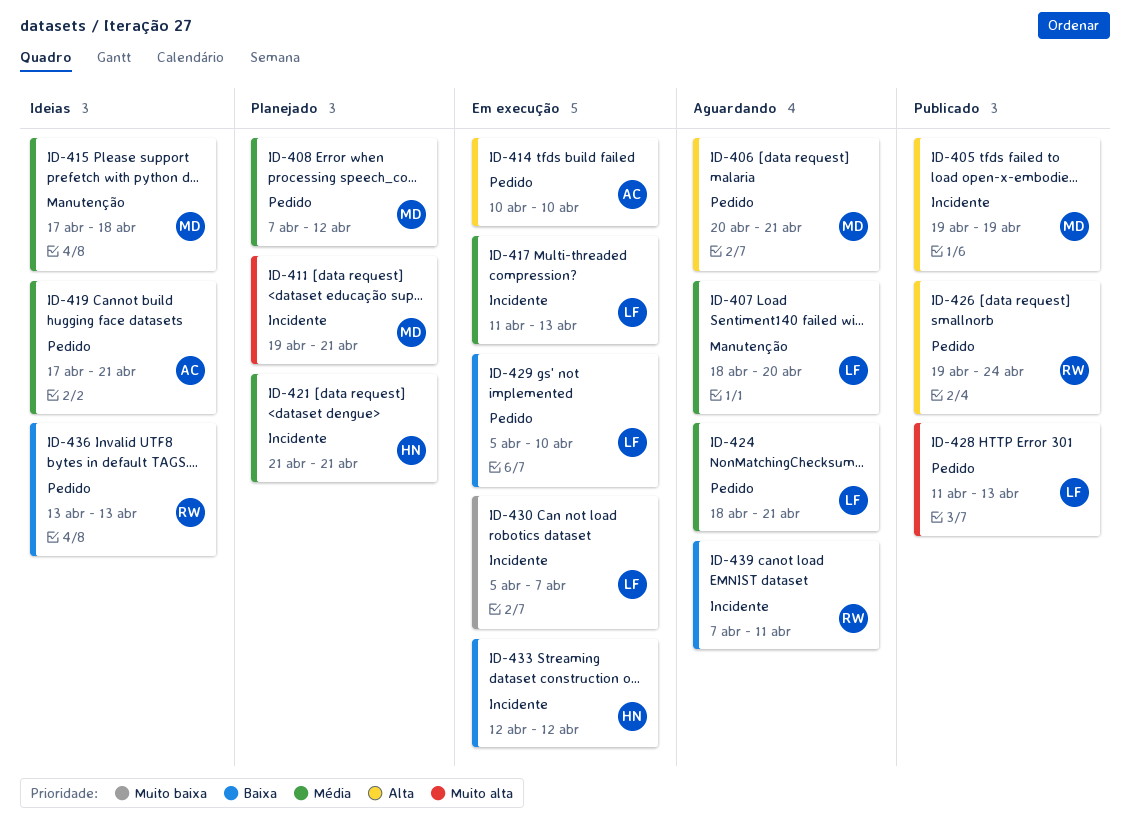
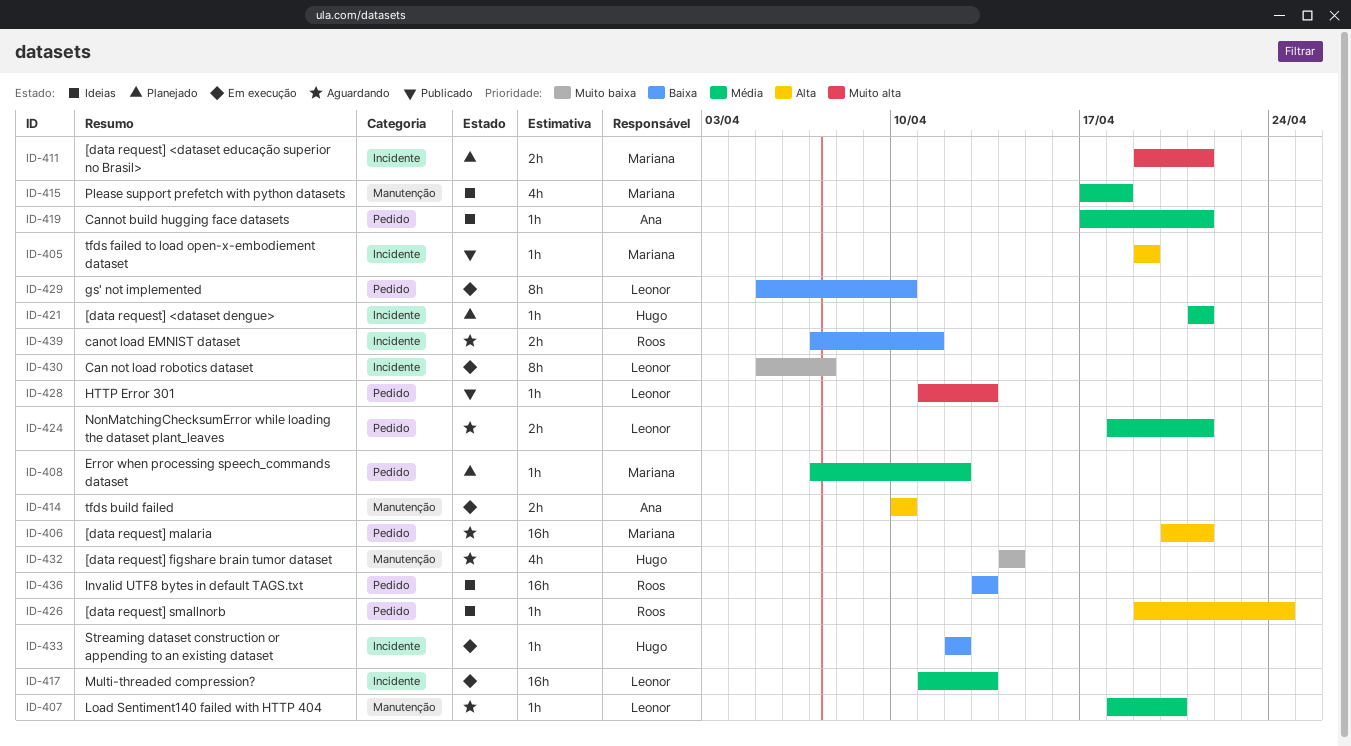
ID-414, label: Pedido -> Manutenção
ID-426, status: Publicado -> Ideias
ID-432: none -> present

